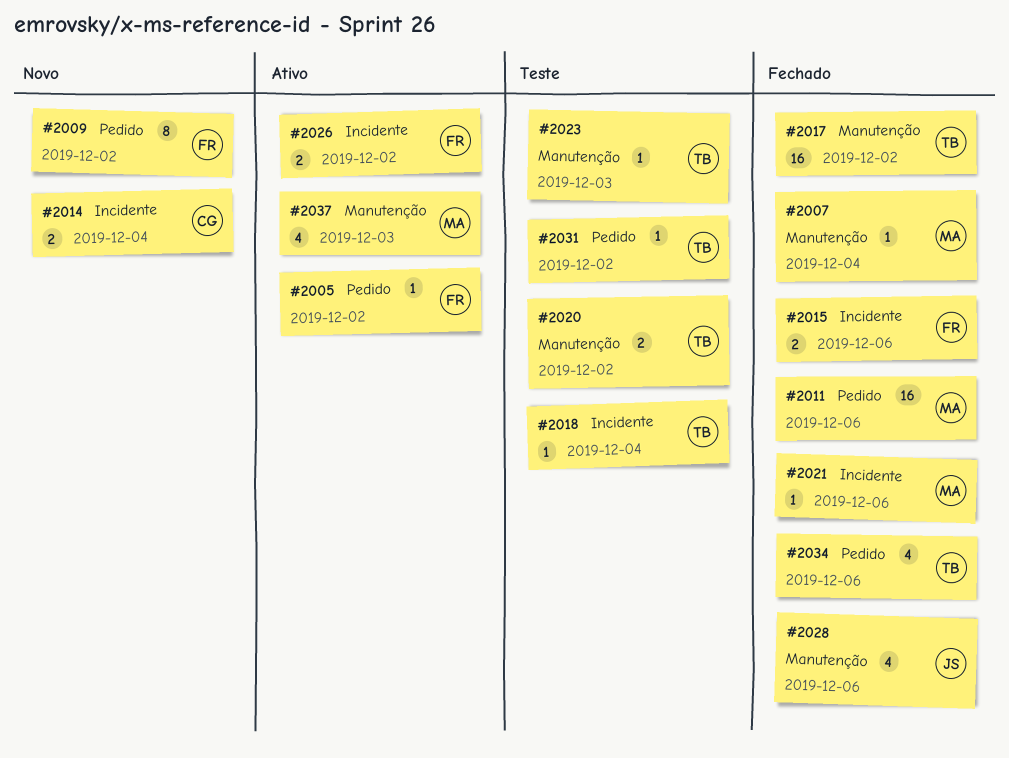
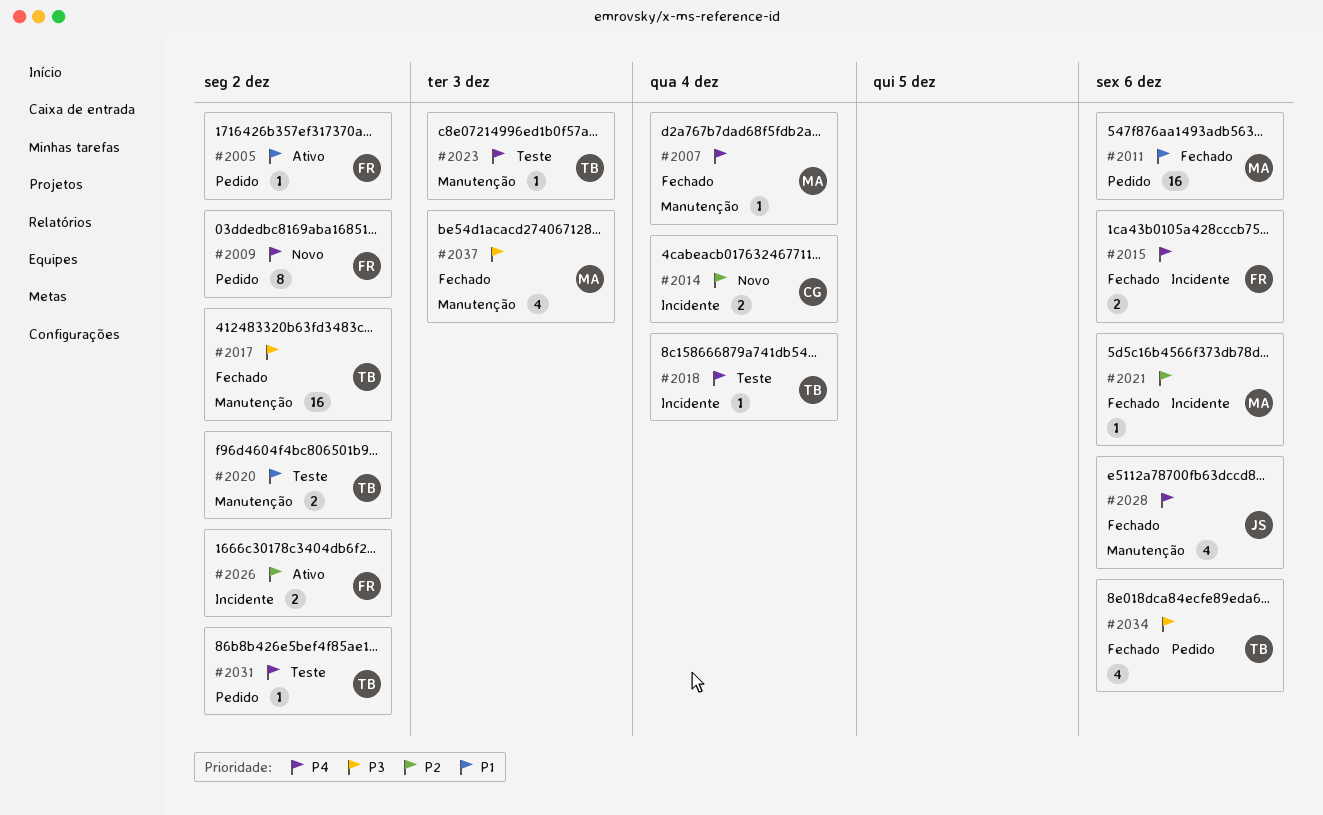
#2037, status: Ativo -> Fechado

